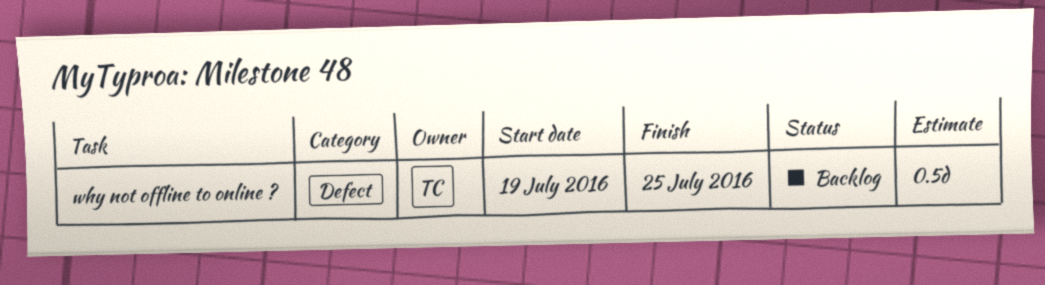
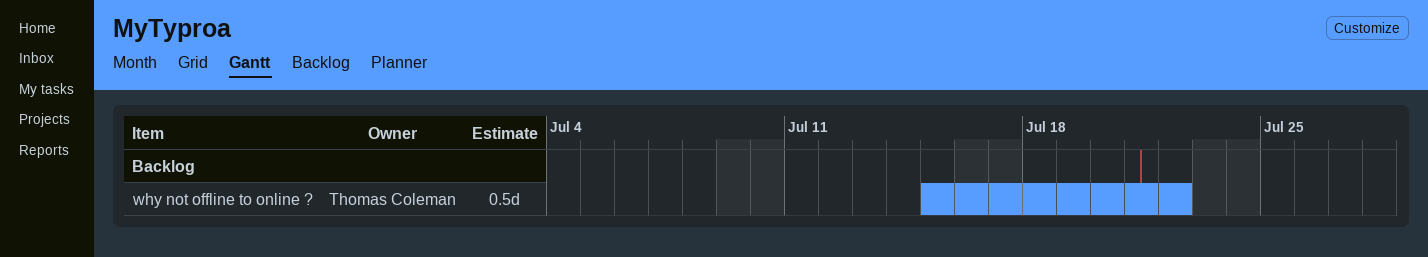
why not offline to online ?, start: Jul 19 -> Jul 15
why not offline to online ?, due: Jul 25 -> Jul 22

